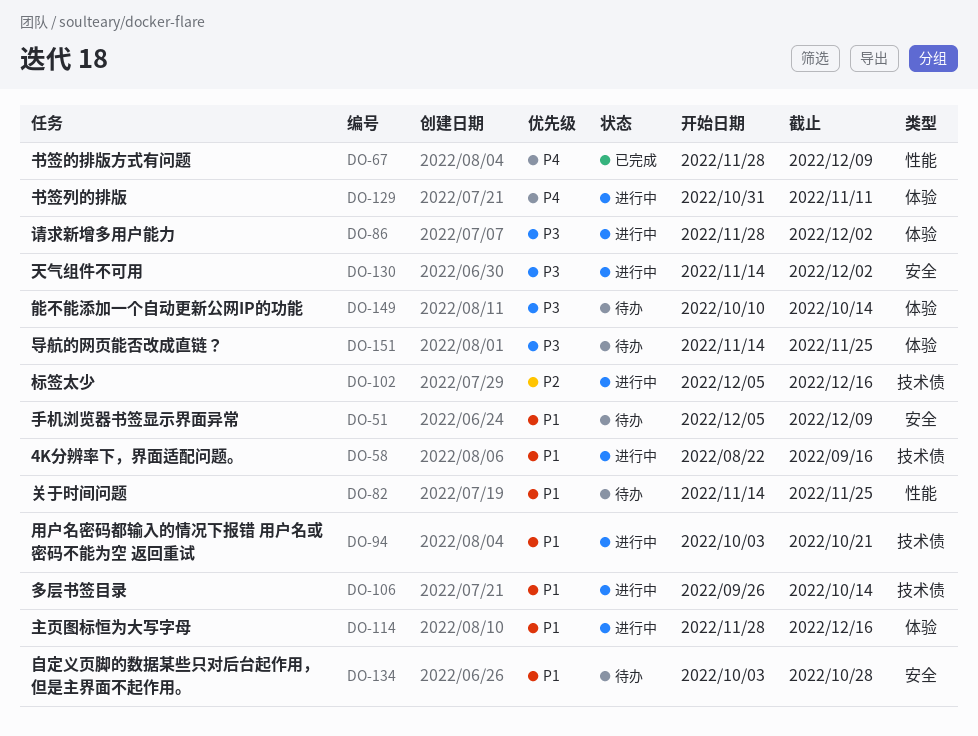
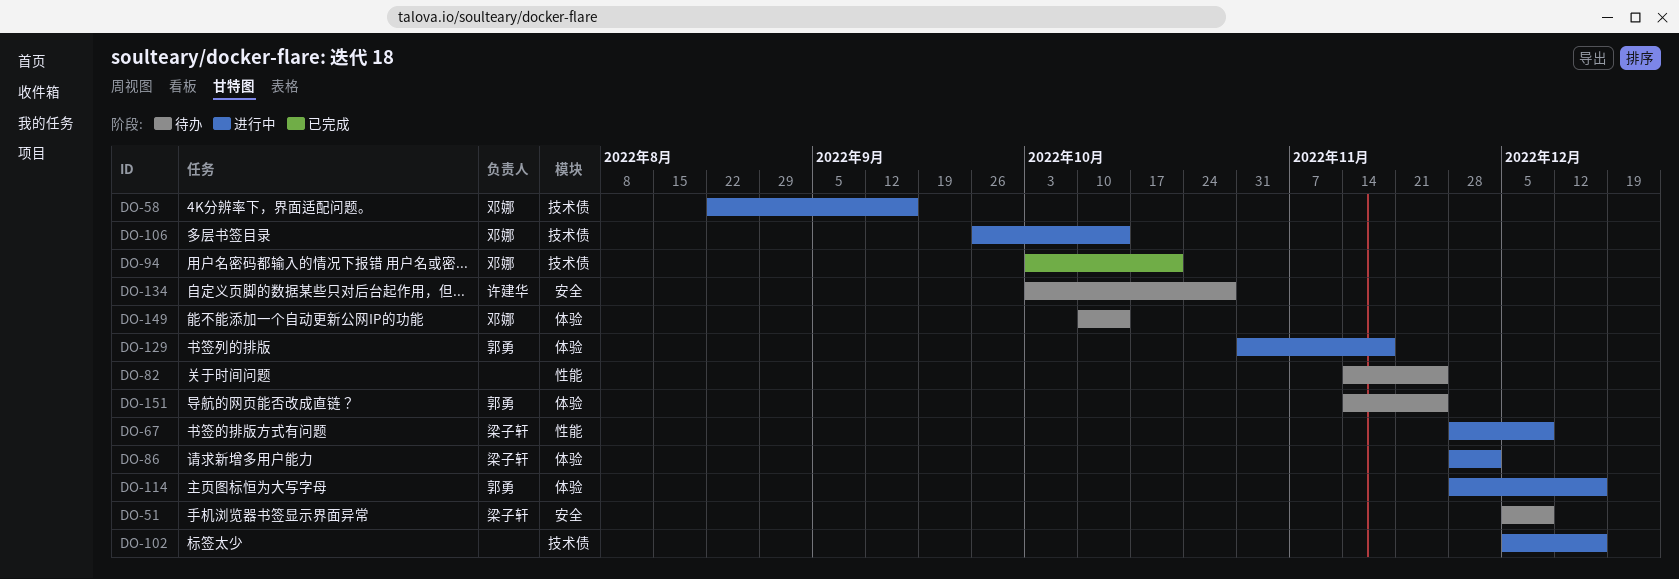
DO-67, status: 已完成 -> 进行中
DO-94, status: 进行中 -> 已完成
DO-129, due: Nov 11 -> Nov 18
DO-130: present -> none

